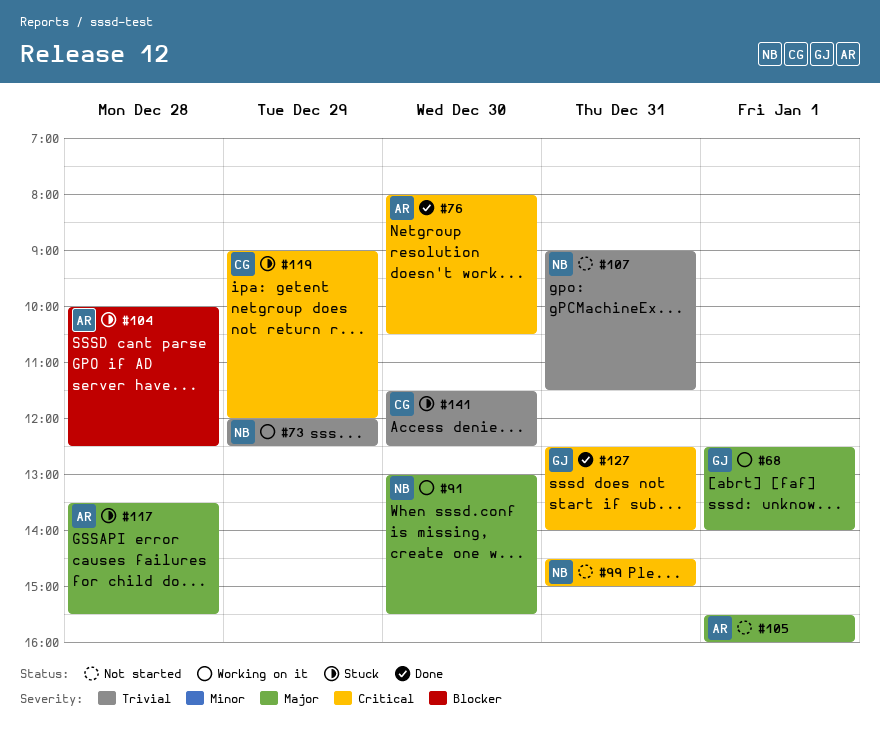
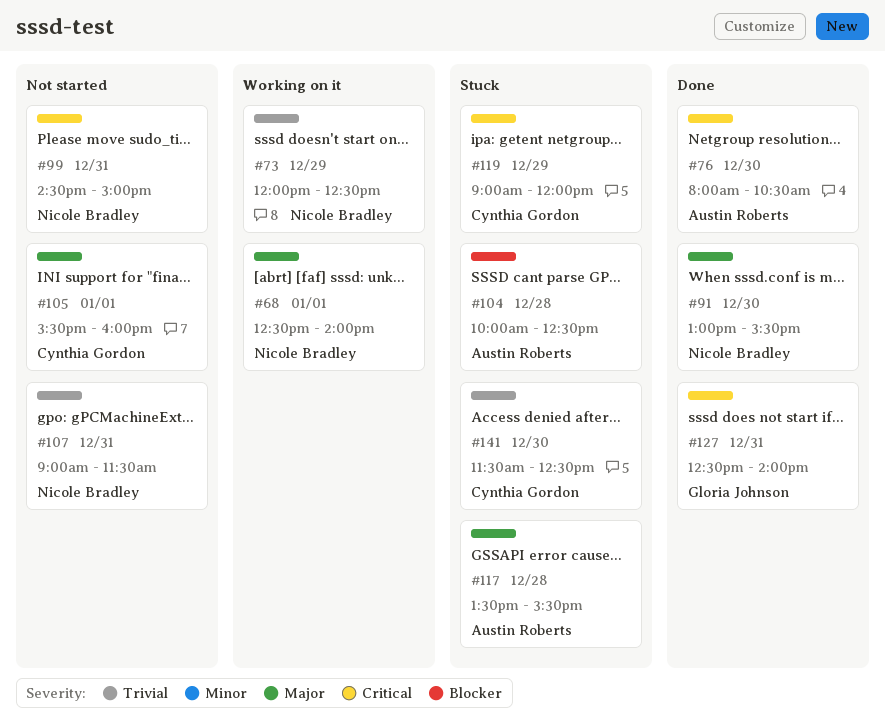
#68, owner: Gloria Johnson -> Nicole Bradley
#91, status: Working on it -> Done
#105, owner: Austin Roberts -> Cynthia Gordon

